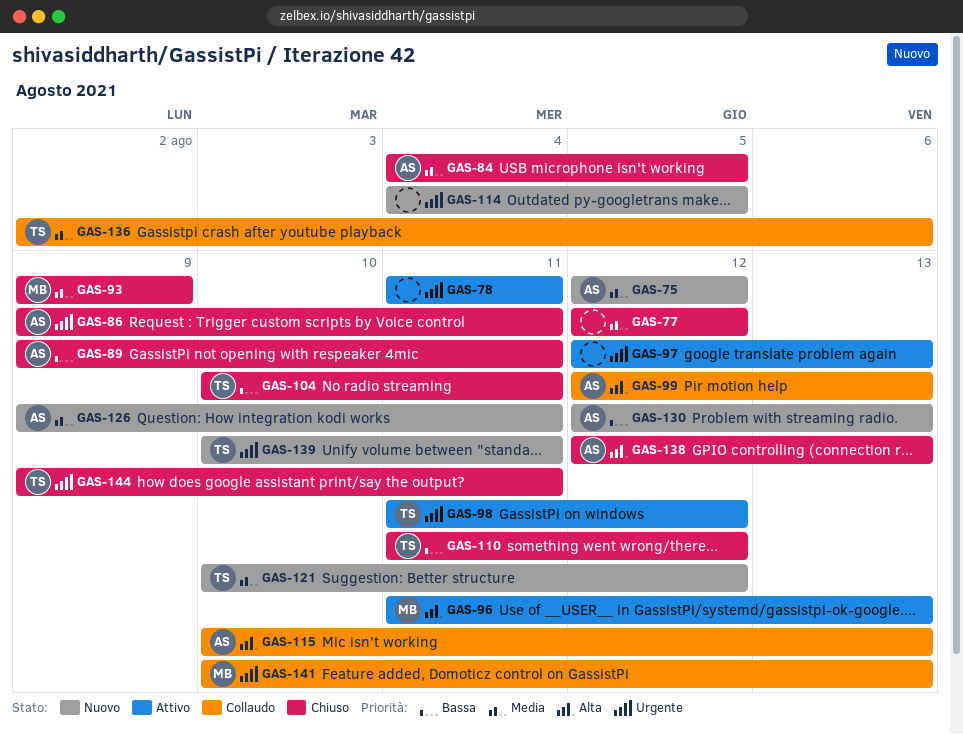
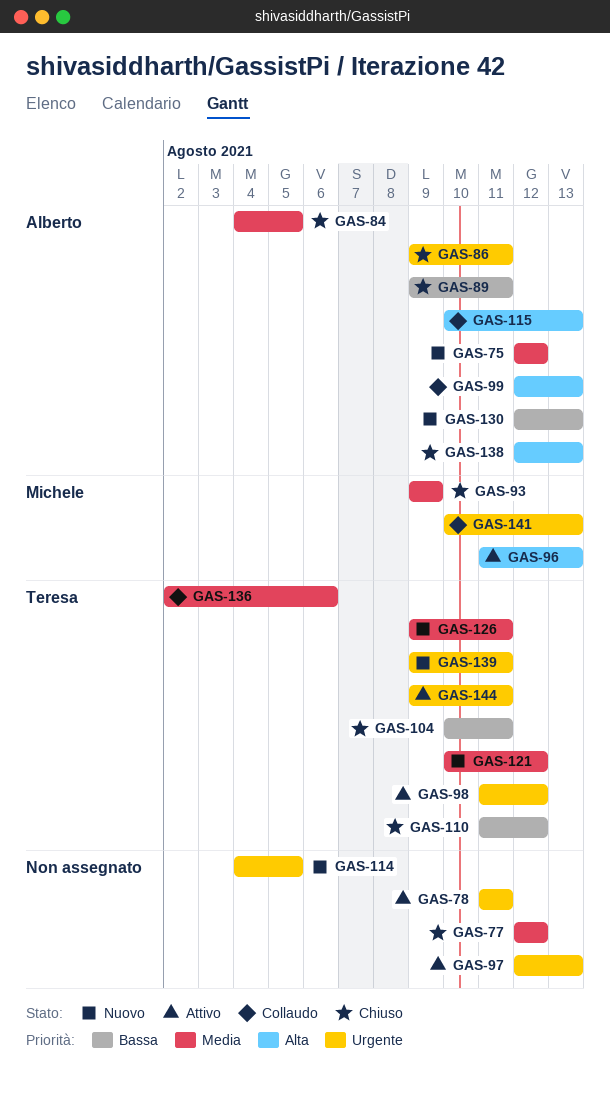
GAS-126, owner: Alberto -> Teresa
GAS-139, start: Aug 10 -> Aug 9
GAS-144, status: Chiuso -> Attivo

